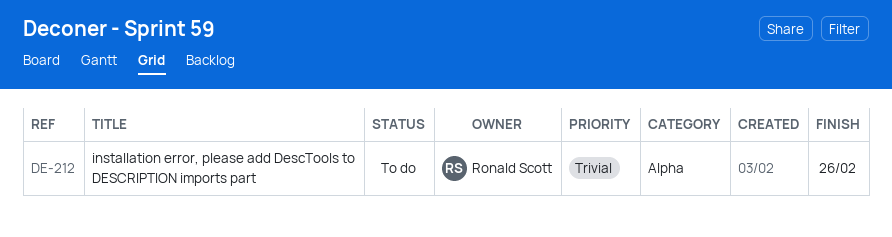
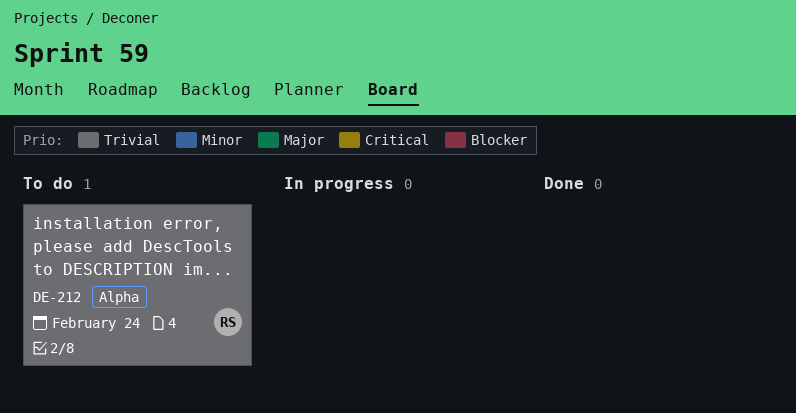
DE-212, due: Feb 26 -> Feb 24

